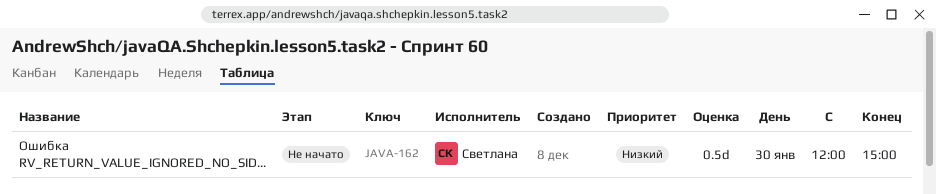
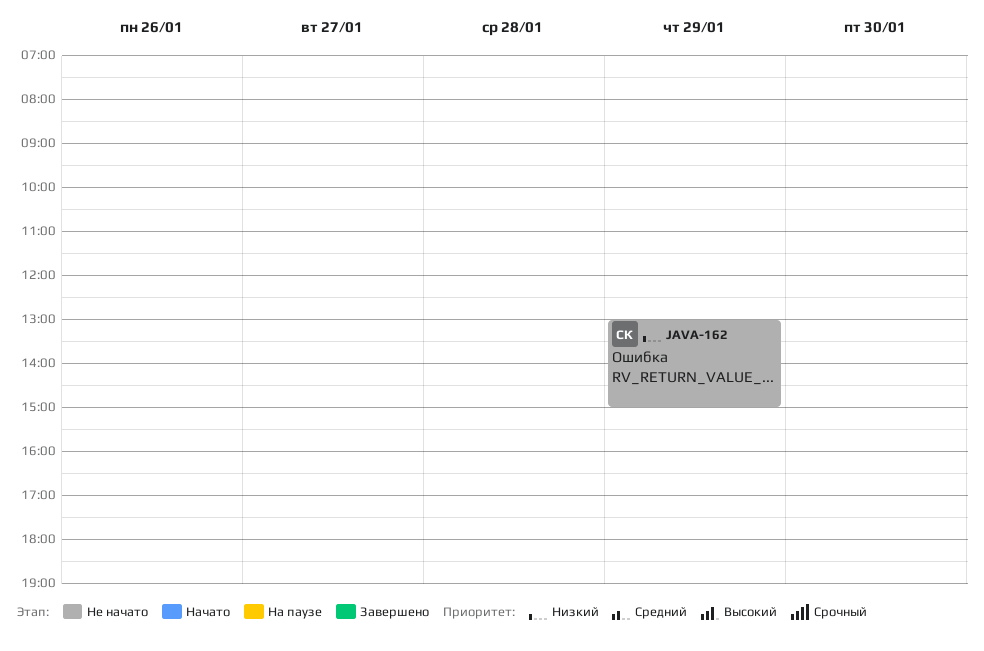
JAVA-162, day: Jan 30 -> Jan 29
JAVA-162, begins: 12:00 -> 13:00

